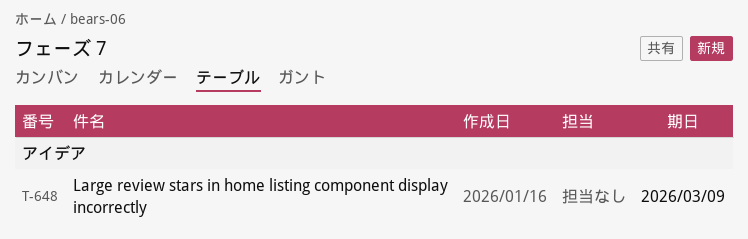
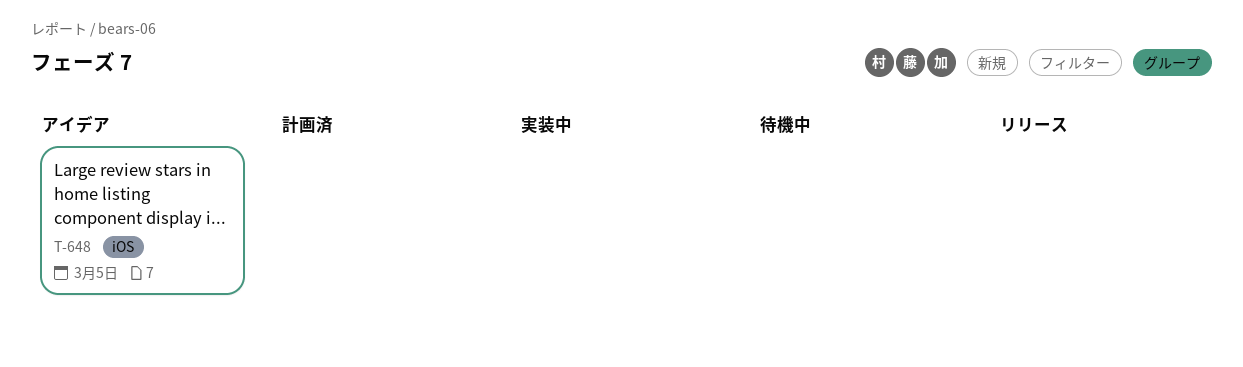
T-648, due: Mar 9 -> Mar 5

